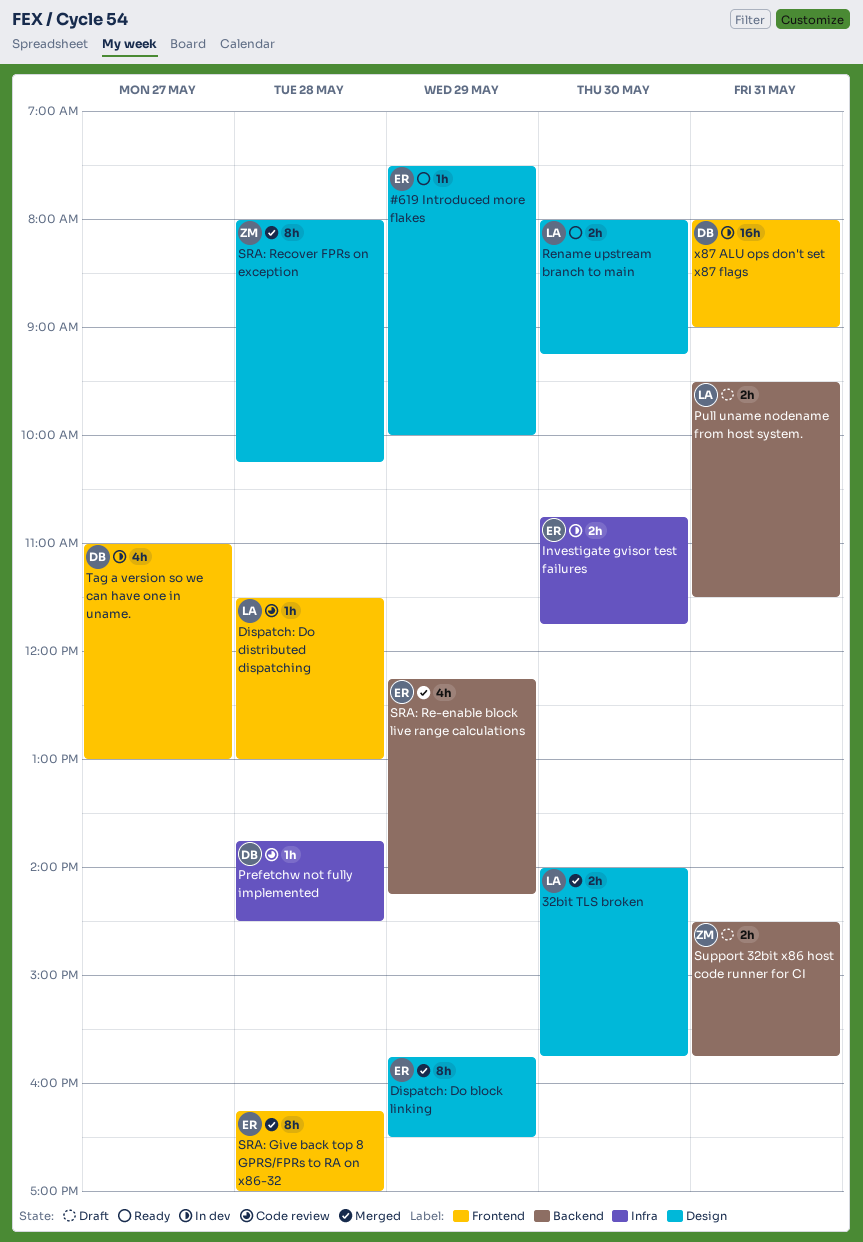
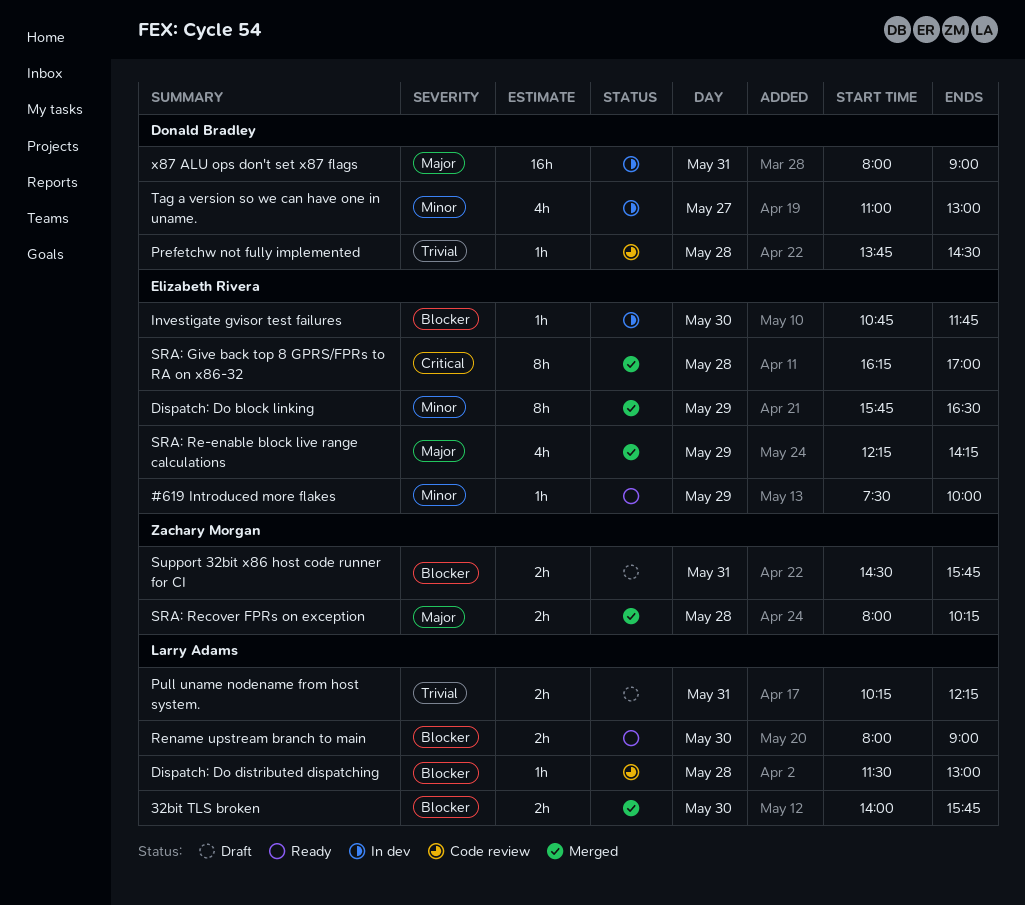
Investigate gvisor test failures, estimate: 2h -> 1h
Pull uname nodename from host system., begins: 09:30 -> 10:15
Pull uname nodename from host system., ends: 11:30 -> 12:15
Rename upstream branch to main, ends: 09:15 -> 09:00
SRA: Recover FPRs on exception, estimate: 8h -> 2h

